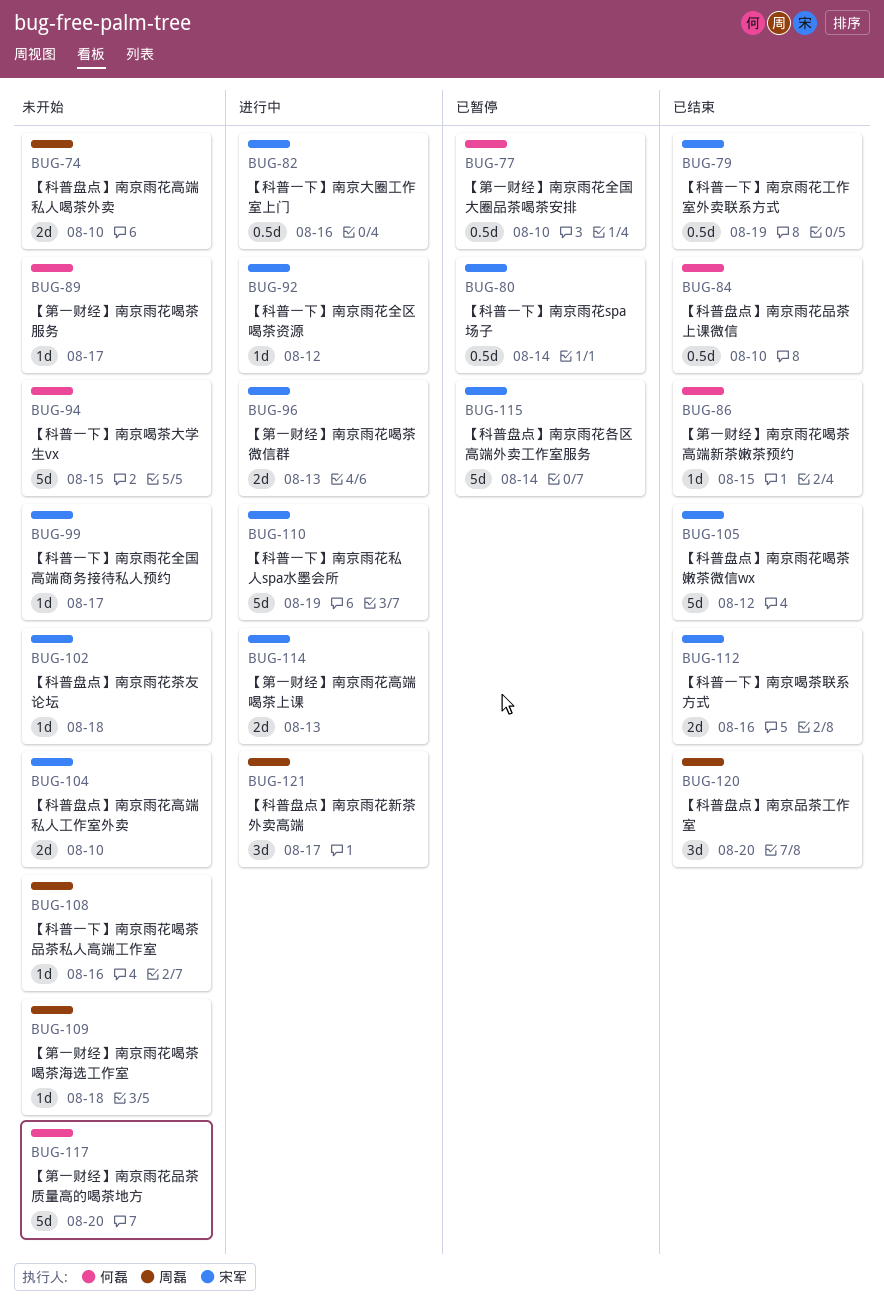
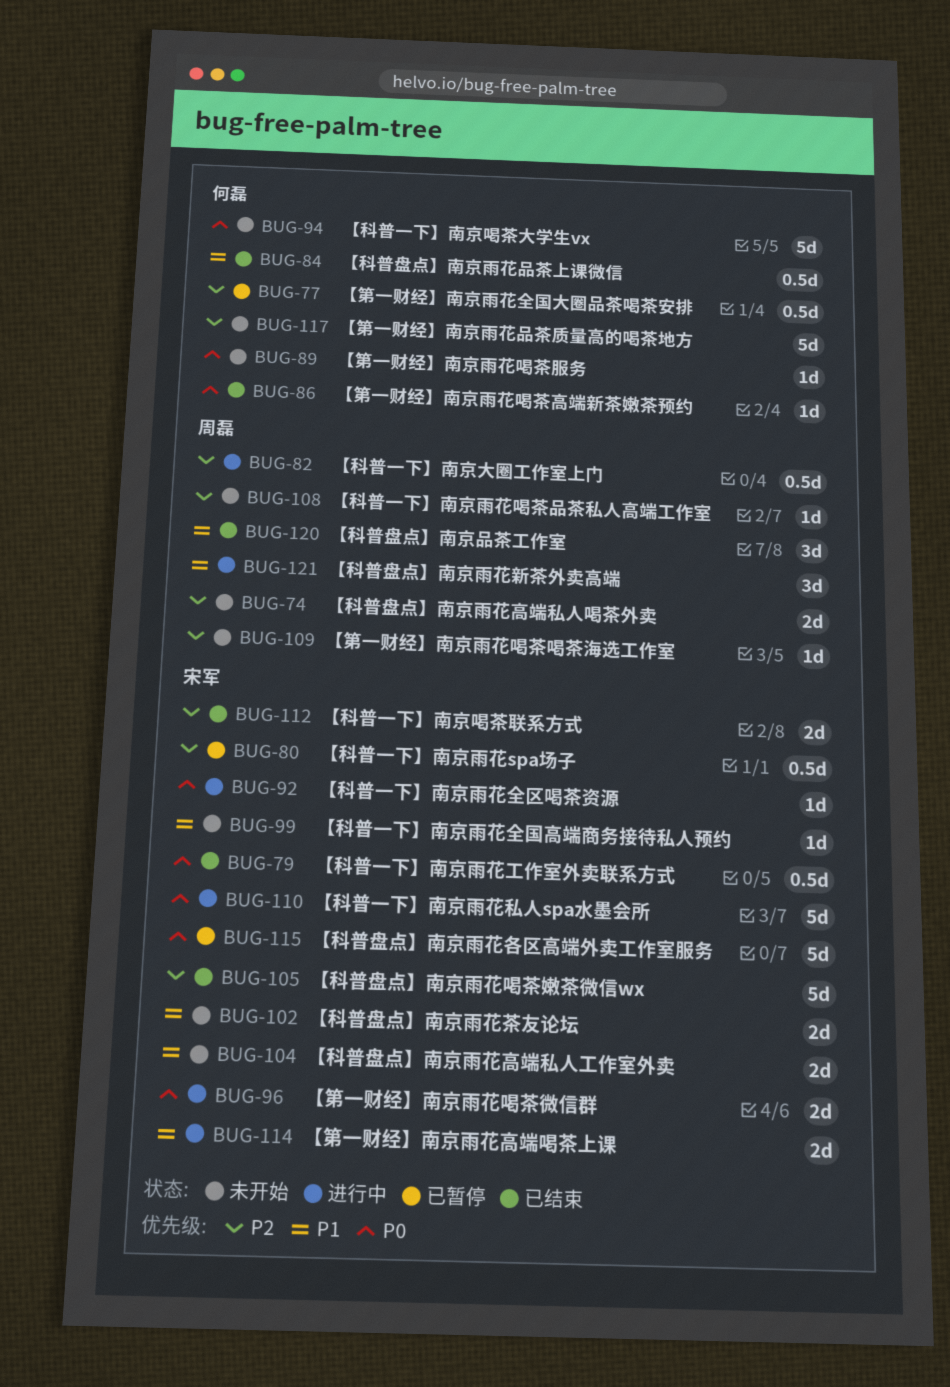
BUG-82, owner: 宋军 -> 周磊
BUG-102, estimate: 1d -> 2d

